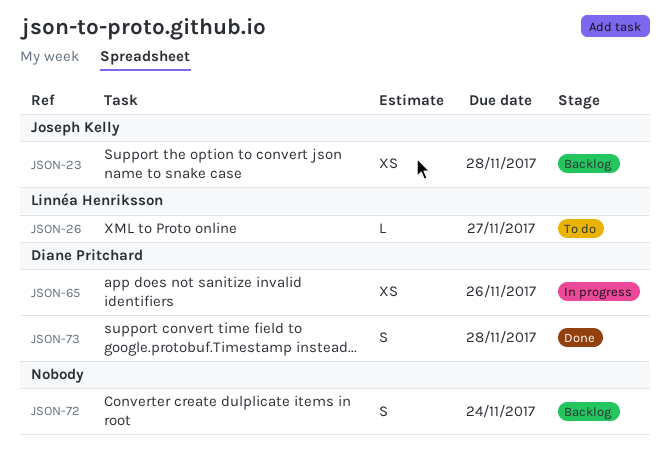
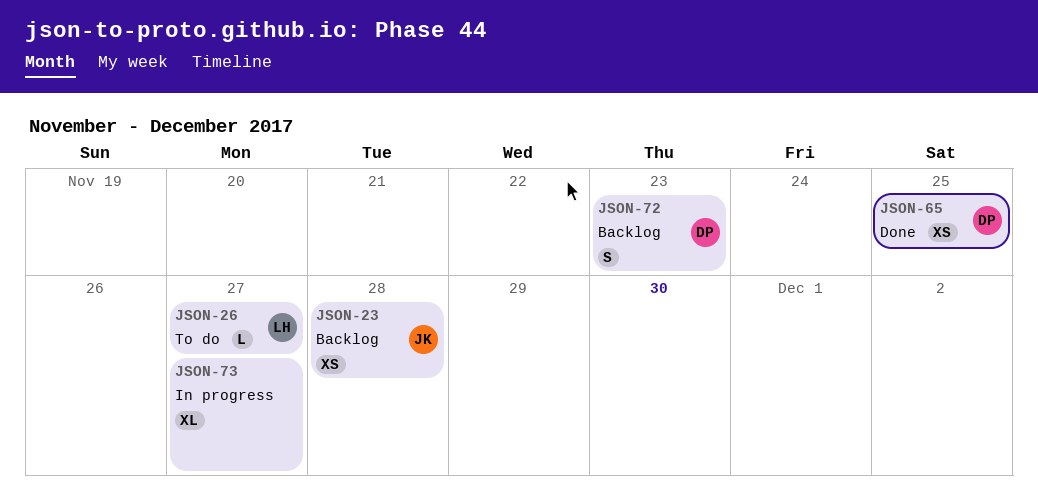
JSON-65, status: In progress -> Done
JSON-65, due: Nov 26 -> Nov 25
JSON-72, owner: none -> Diane Pritchard
JSON-72, due: Nov 24 -> Nov 23
JSON-73, status: Done -> In progress
JSON-73, owner: Diane Pritchard -> none
JSON-73, estimate: S -> XL
JSON-73, due: Nov 28 -> Nov 27

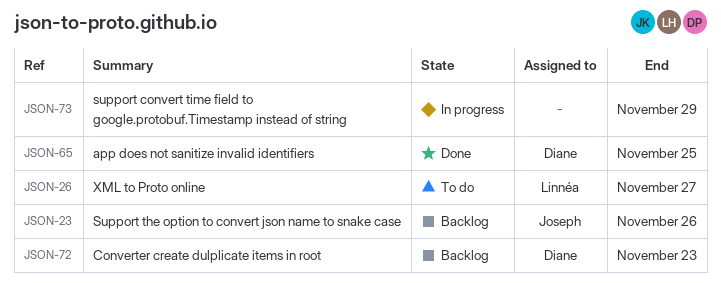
JSON-23, due: Nov 28 -> Nov 26
JSON-73, due: Nov 27 -> Nov 29

